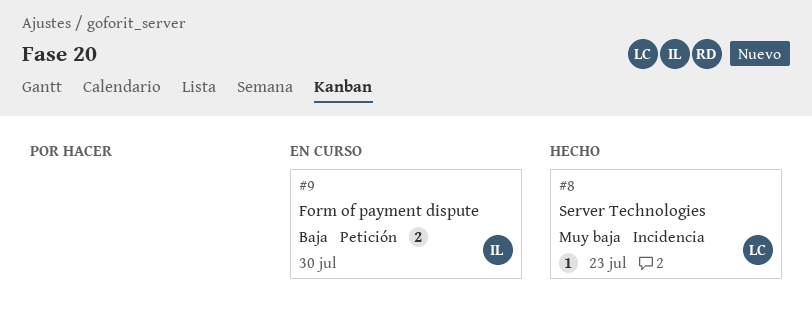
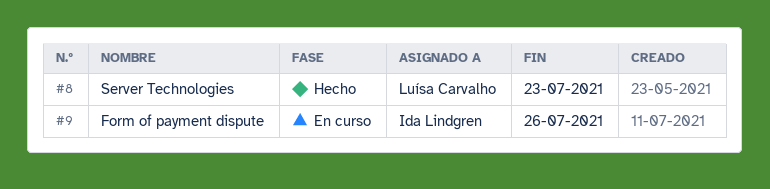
#9, due: Jul 30 -> Jul 26

